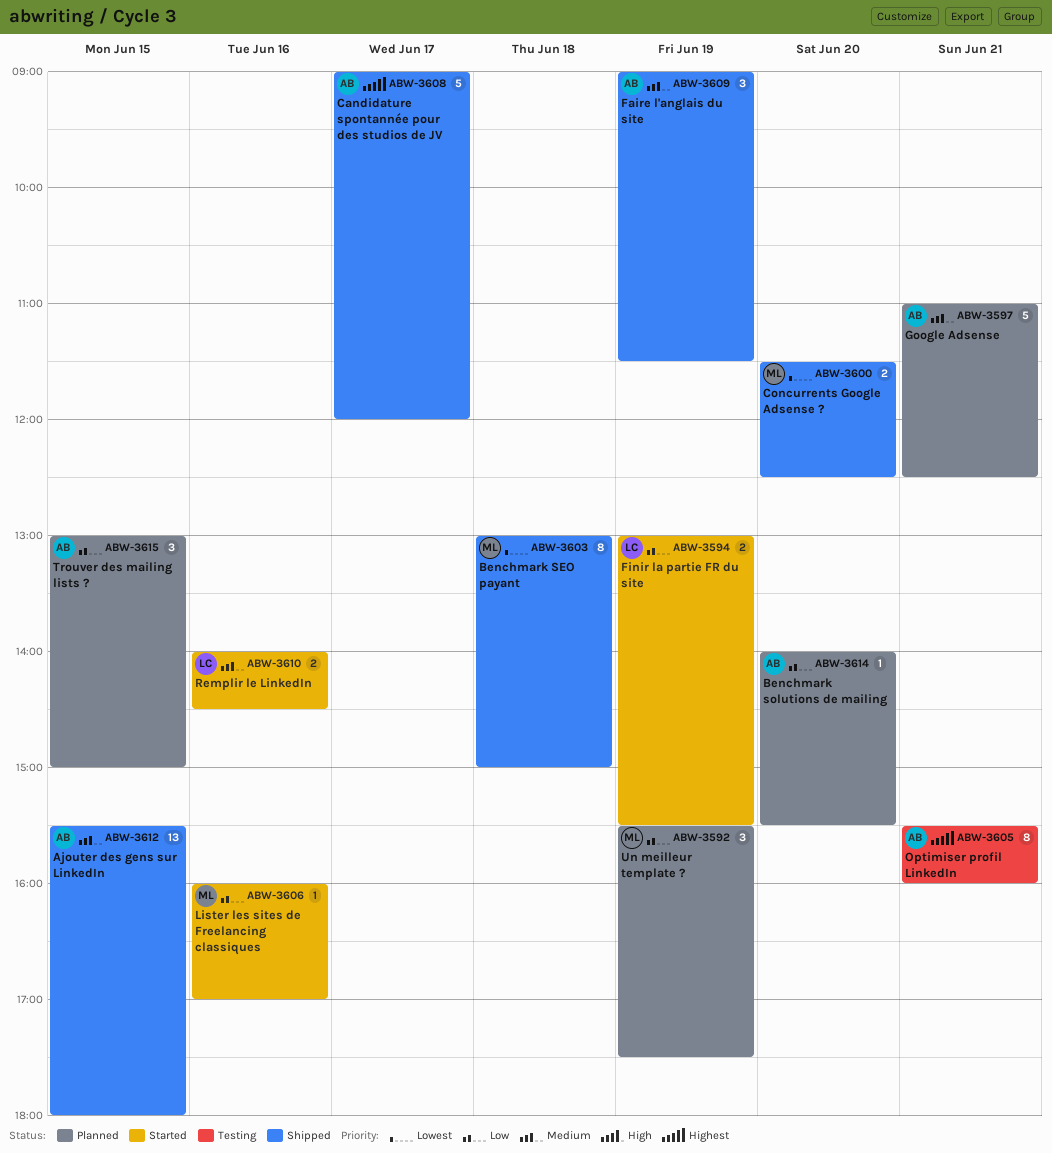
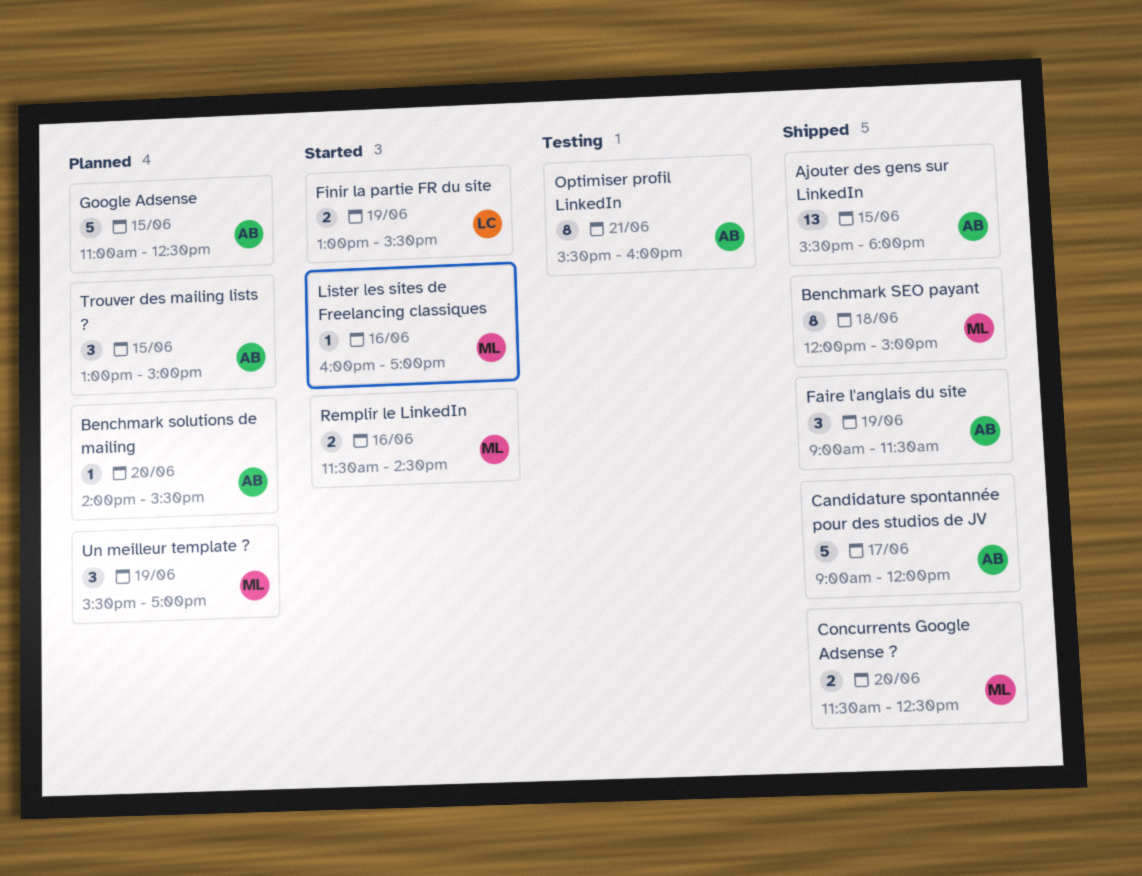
Benchmark SEO payant, begins: 13:00 -> 12:00
Google Adsense, day: Jun 21 -> Jun 15
Remplir le LinkedIn, owner: LC -> ML
Remplir le LinkedIn, begins: 14:00 -> 11:30
Un meilleur template ?, ends: 17:30 -> 17:00

